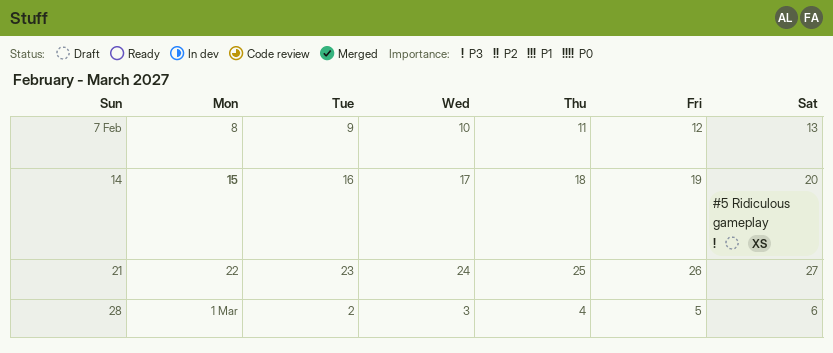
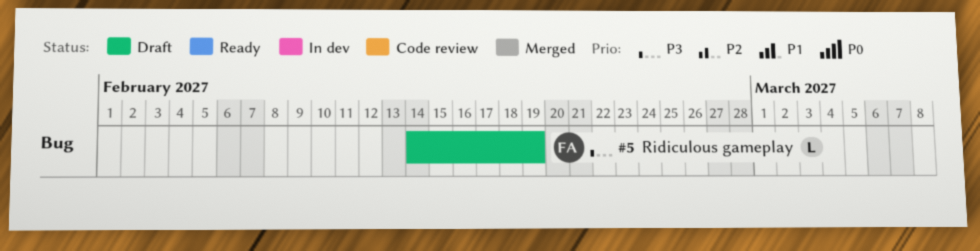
#5, estimate: XS -> L
#5, due: Feb 20 -> Feb 19

